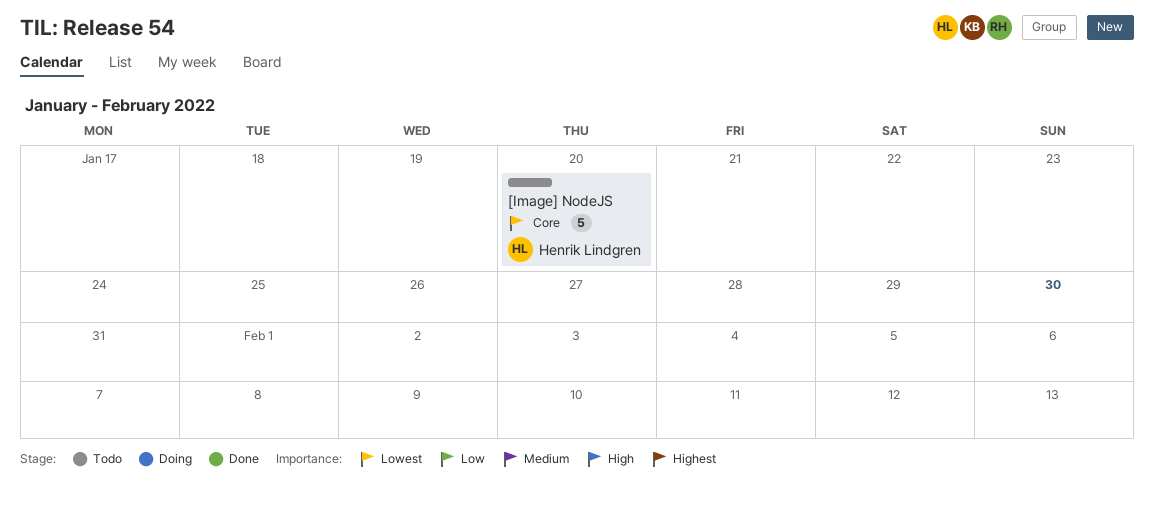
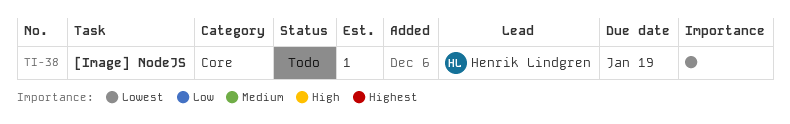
[Image] NodeJS, estimate: 5 -> 1
[Image] NodeJS, due: Jan 20 -> Jan 19

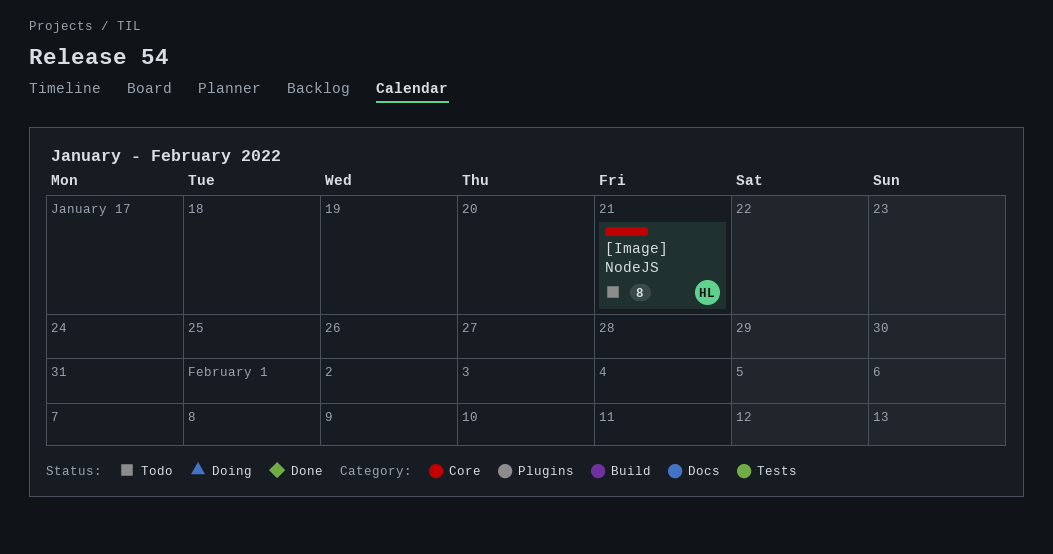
[Image] NodeJS, estimate: 1 -> 8
[Image] NodeJS, due: Jan 19 -> Jan 21

